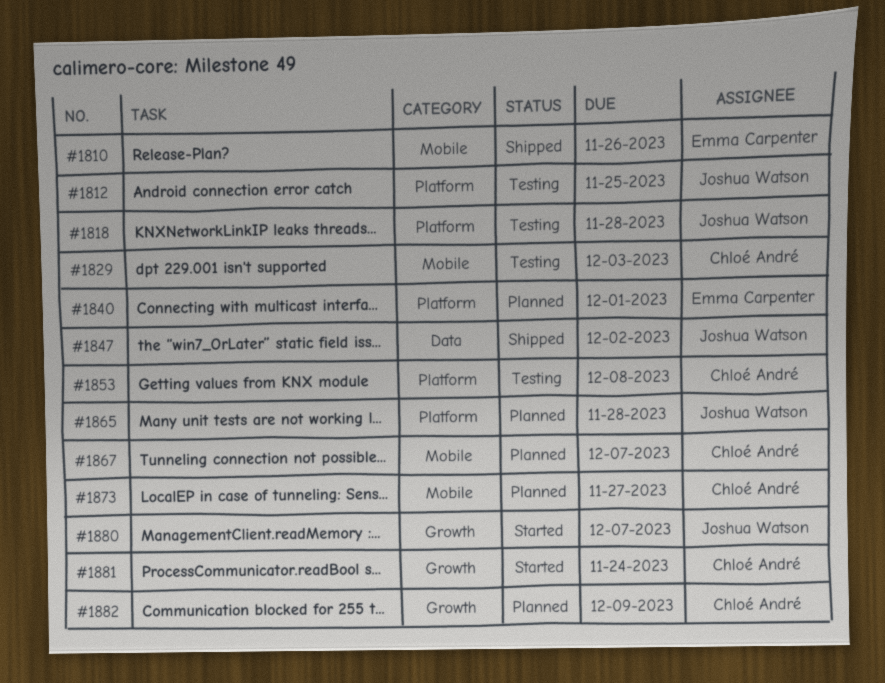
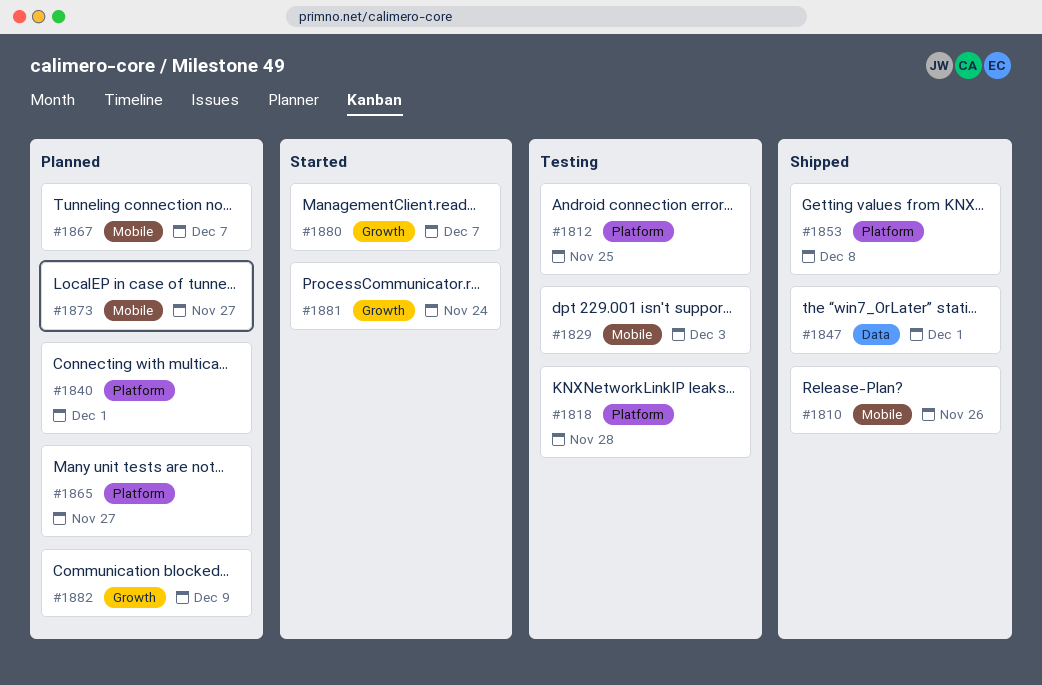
#1847, due: Dec 2 -> Dec 1
#1853, status: Testing -> Shipped
#1865, due: Nov 28 -> Nov 27

